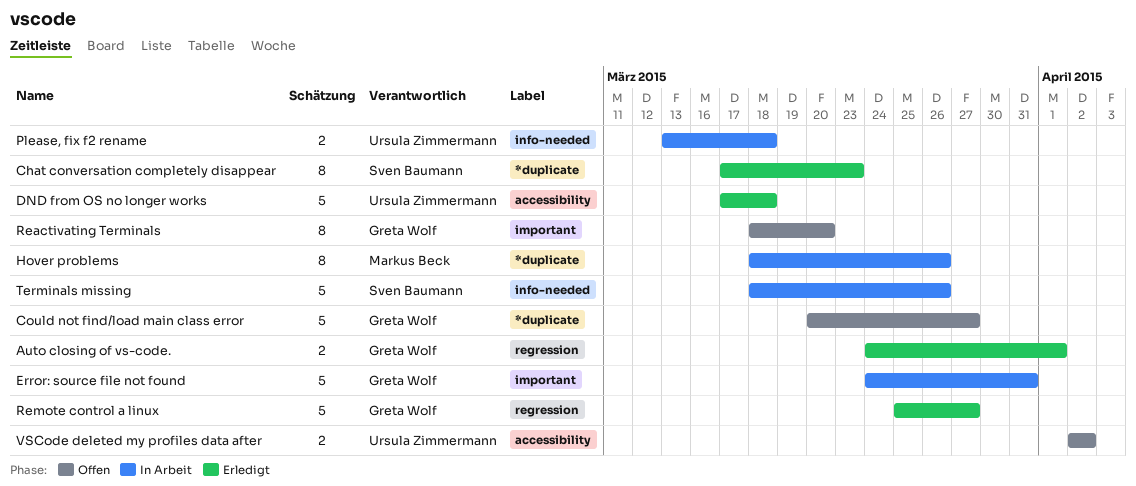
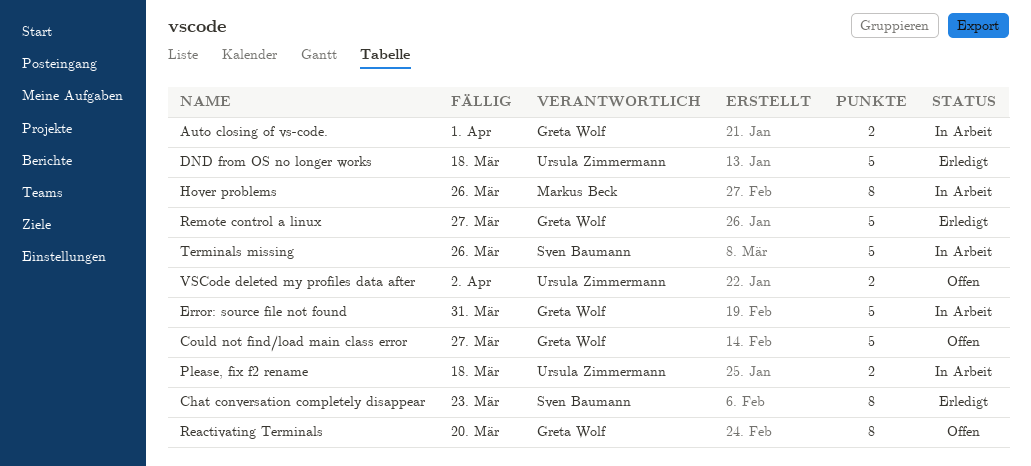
Auto closing of vs-code., status: Erledigt -> In Arbeit

